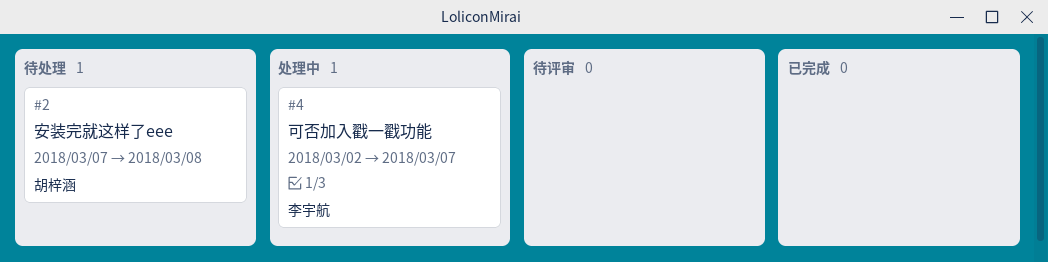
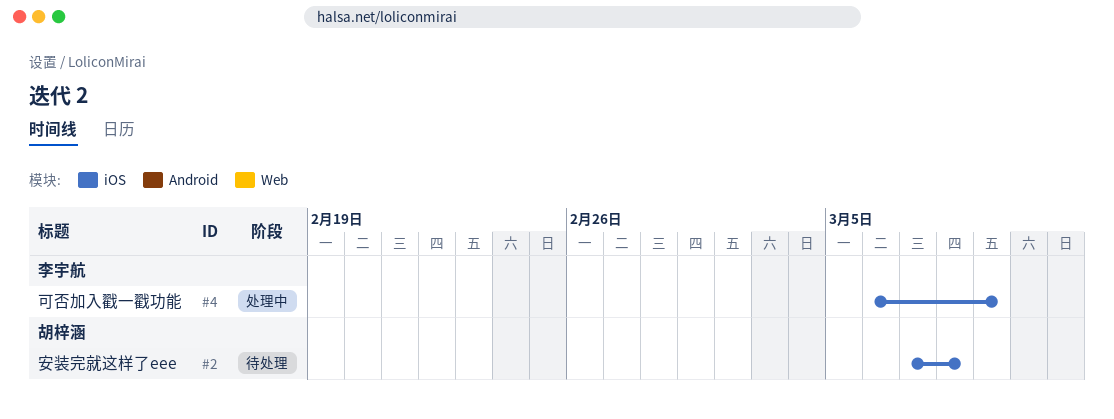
#4, start: Mar 2 -> Mar 6
#4, due: Mar 7 -> Mar 9

